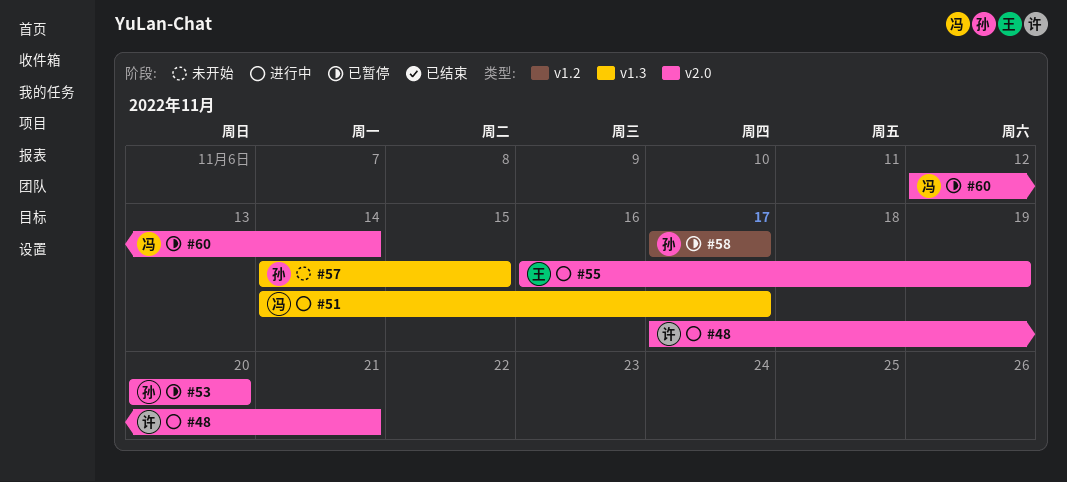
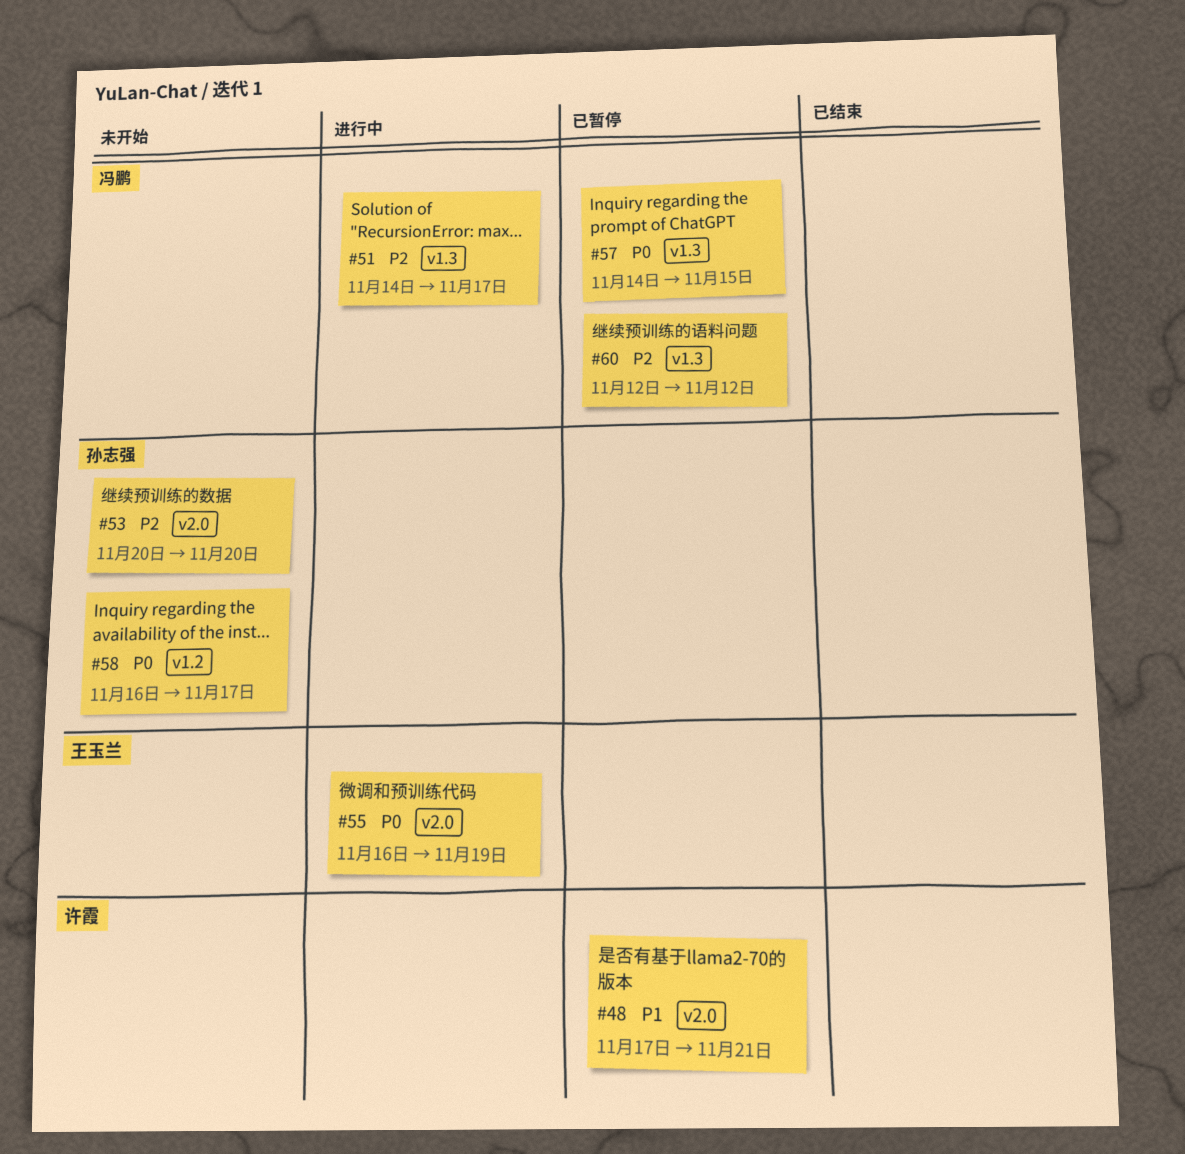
#48, status: 进行中 -> 已暂停
#53, status: 已暂停 -> 未开始
#57, status: 未开始 -> 已暂停
#57, owner: 孙志强 -> 冯鹏
#58, status: 已暂停 -> 未开始
#58, start: Nov 17 -> Nov 16
#60, label: v2.0 -> v1.3
#60, due: Nov 14 -> Nov 12

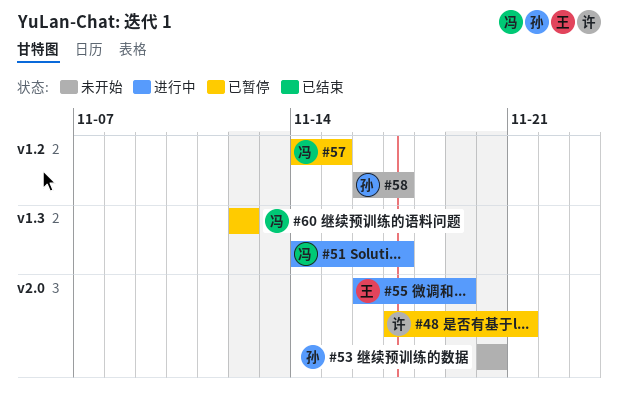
#57, label: v1.3 -> v1.2

